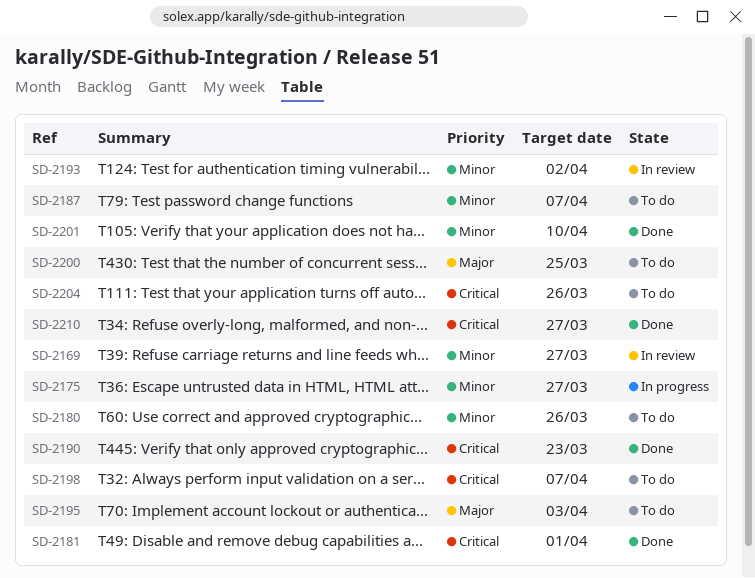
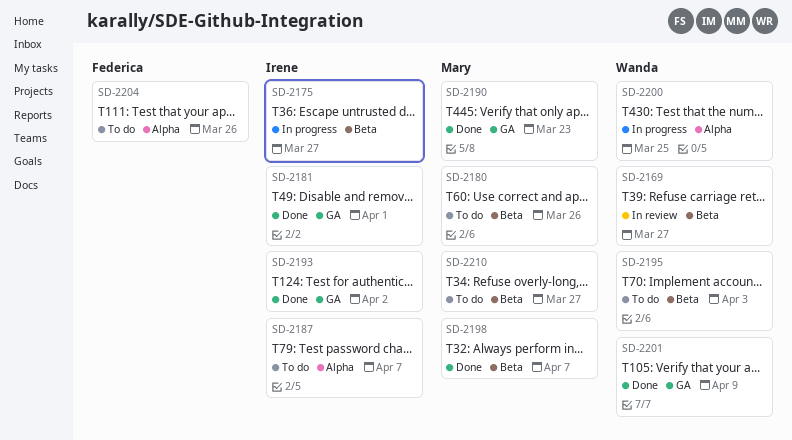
SD-2193, status: In review -> Done
SD-2198, status: To do -> Done
SD-2200, status: To do -> In progress
SD-2201, due: Apr 10 -> Apr 9
SD-2210, status: Done -> To do

